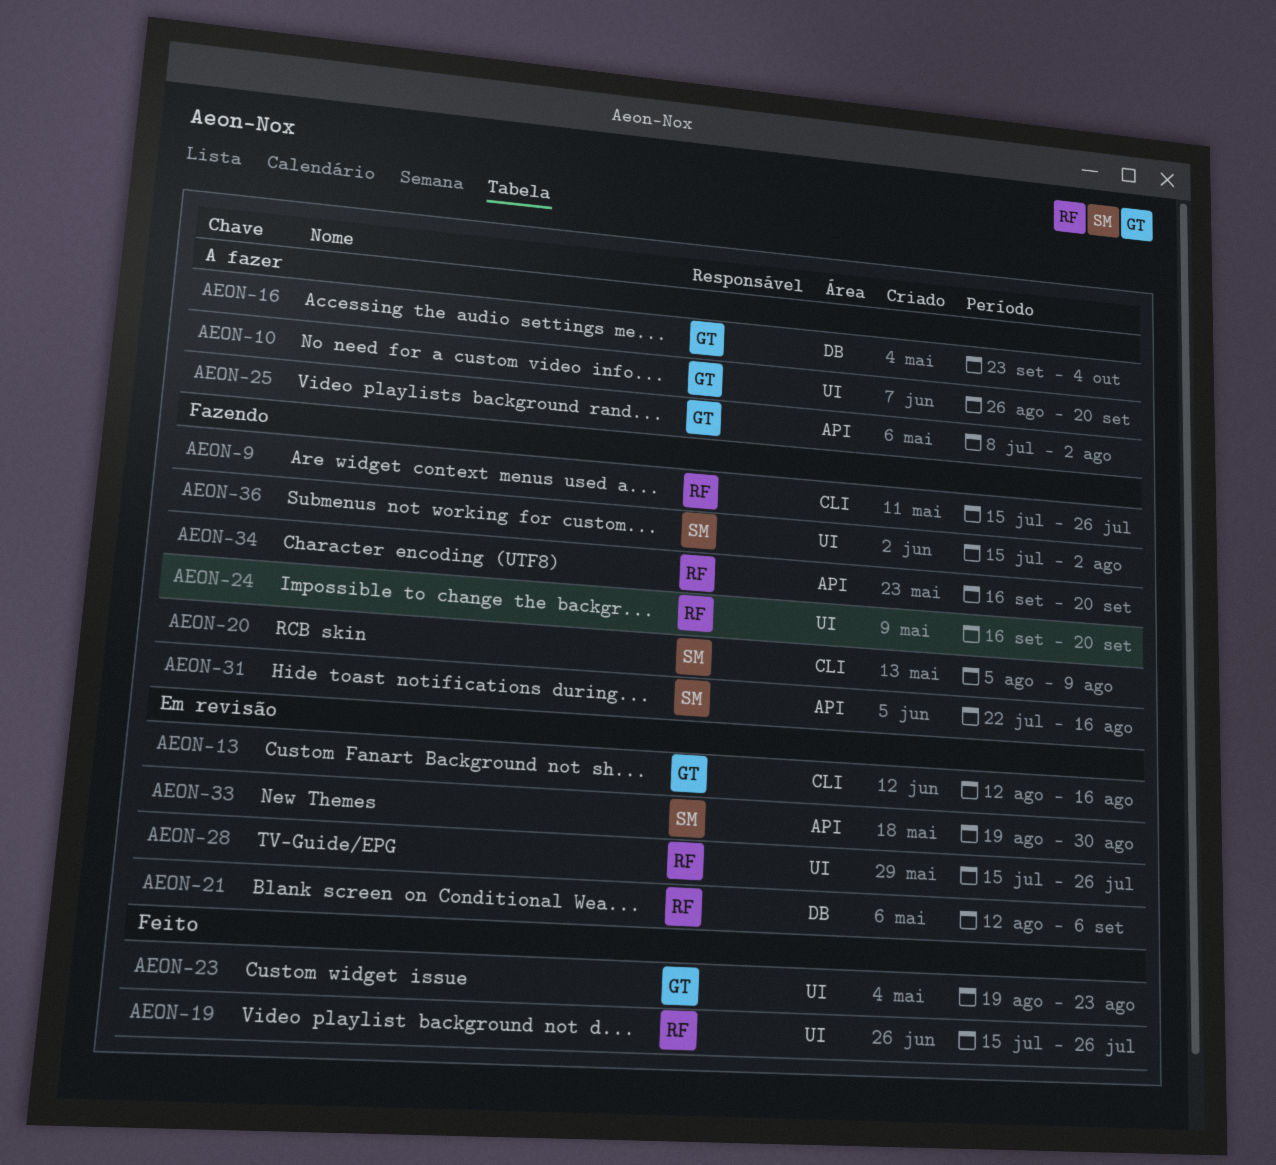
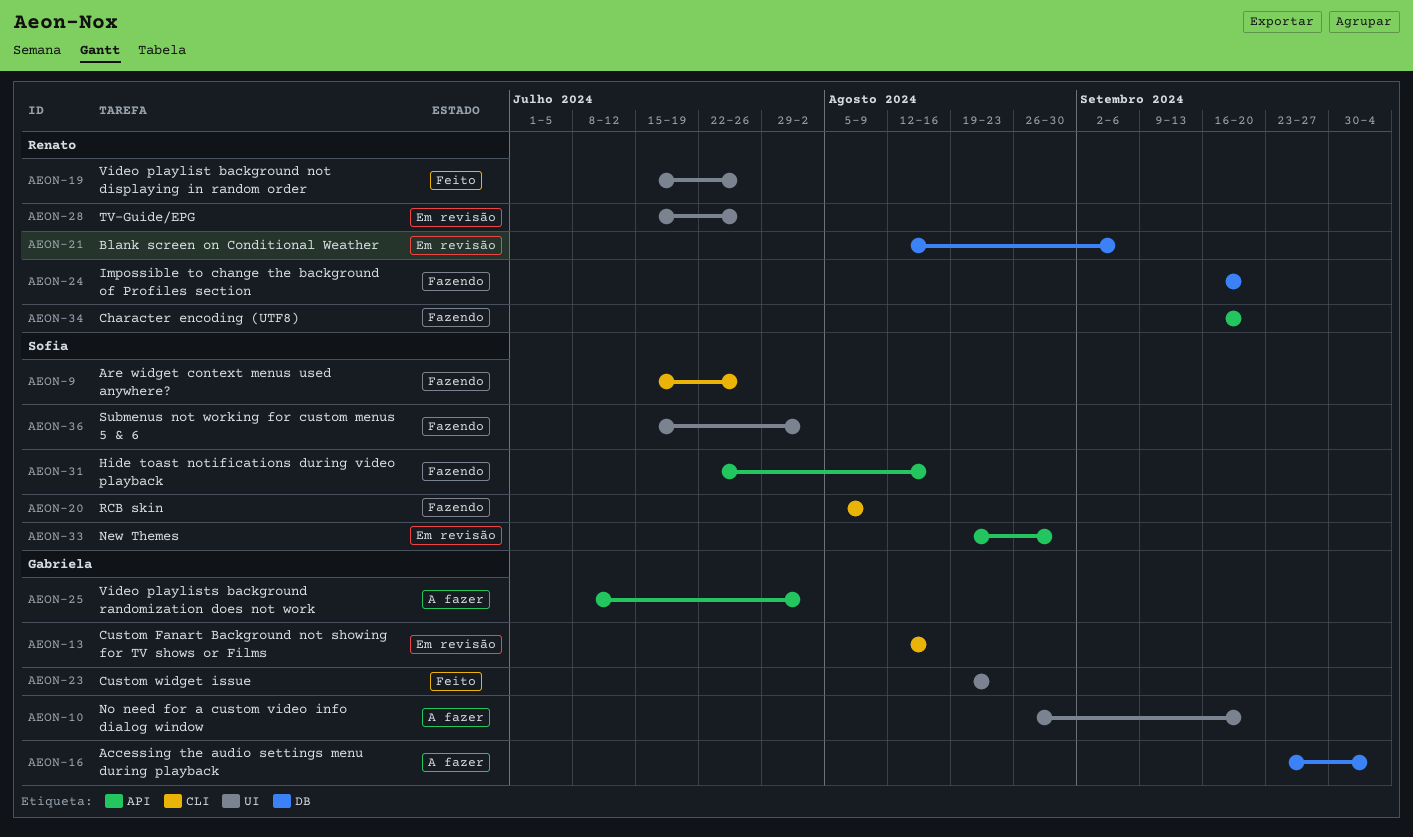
AEON-9, owner: Renato -> Sofia
AEON-24, label: UI -> DB

